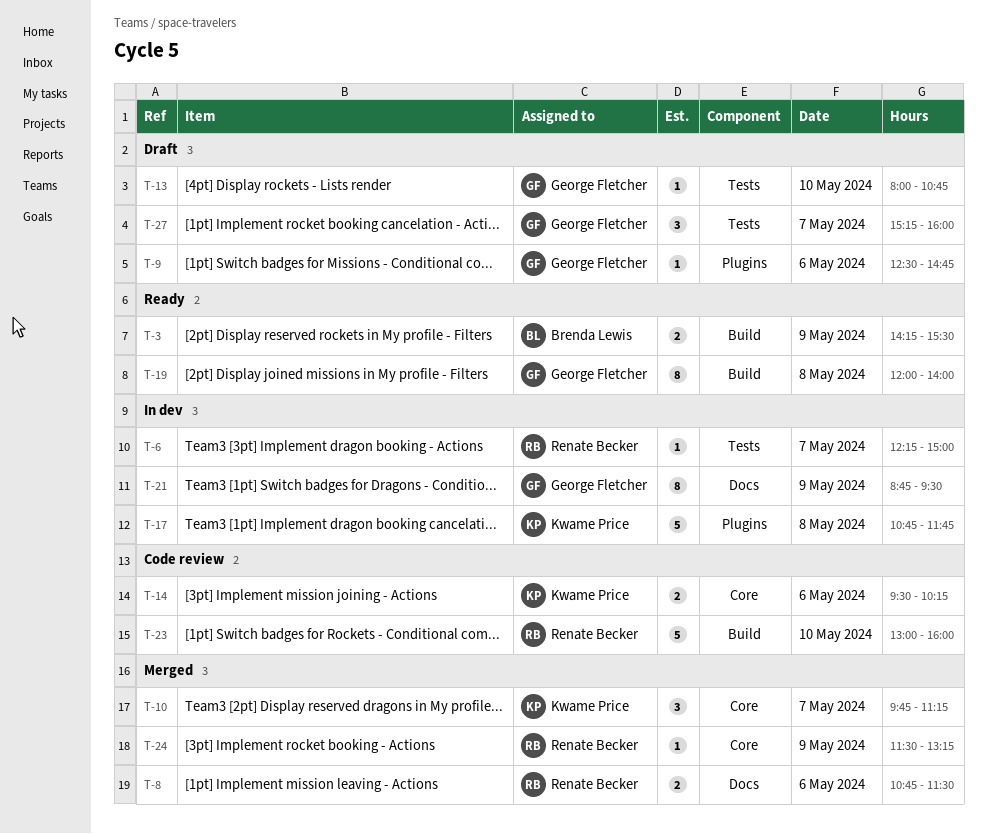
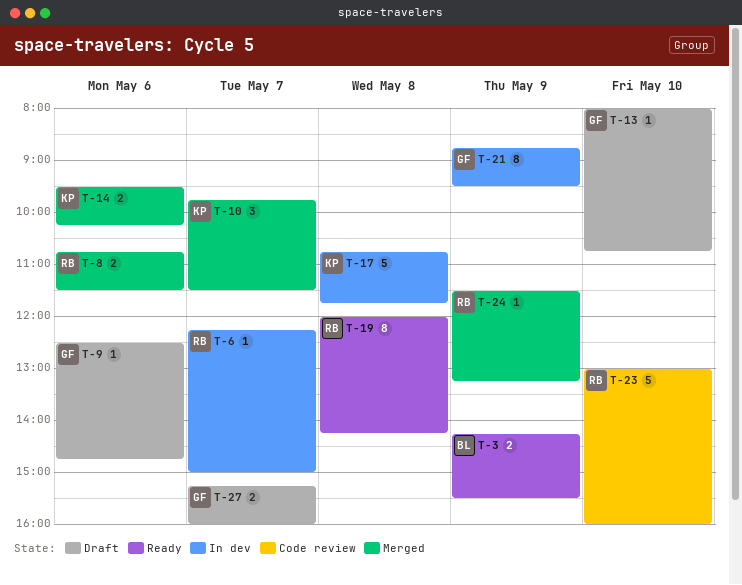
T-10, ends: 11:15 -> 11:30
T-14, status: Code review -> Merged
T-19, owner: George Fletcher -> Renate Becker
T-19, ends: 14:00 -> 14:15
T-27, estimate: 3 -> 2

